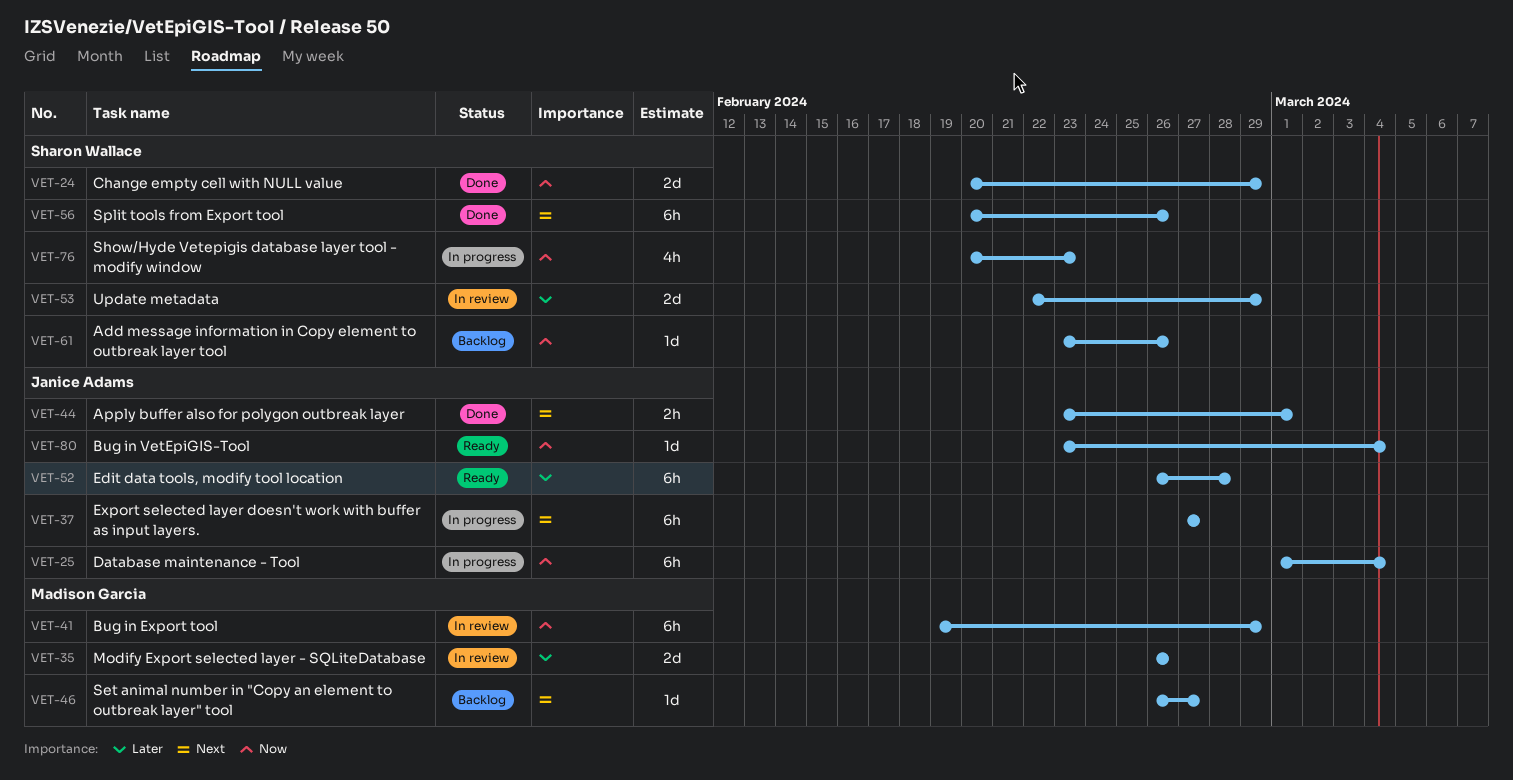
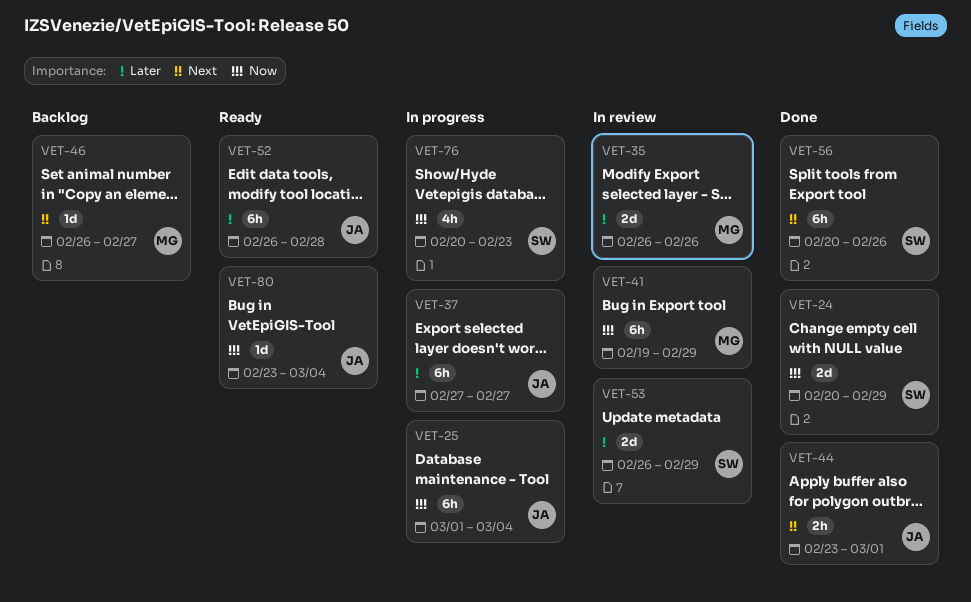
VET-37, priority: Next -> Later
VET-53, start: Feb 22 -> Feb 26
VET-61: present -> none

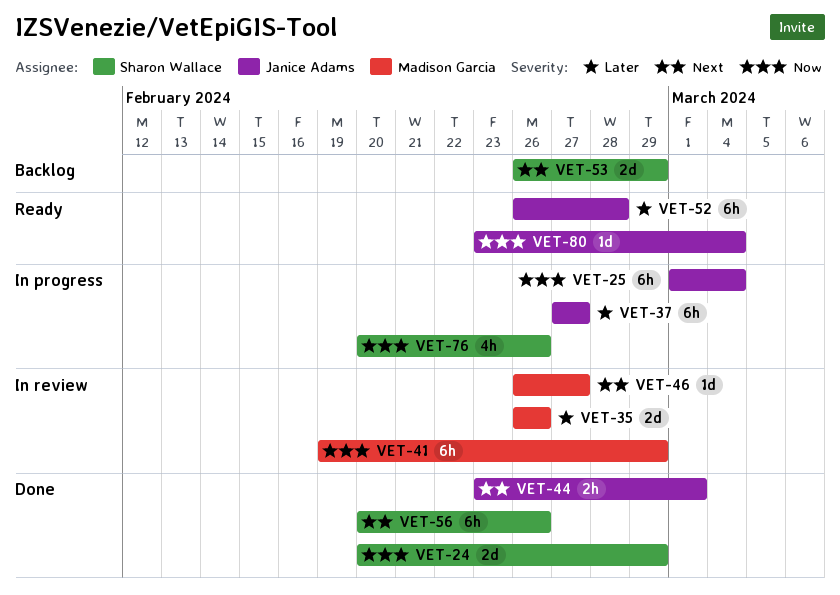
VET-46, status: Backlog -> In review
VET-53, status: In review -> Backlog
VET-53, priority: Later -> Next
VET-76, due: Feb 23 -> Feb 26

